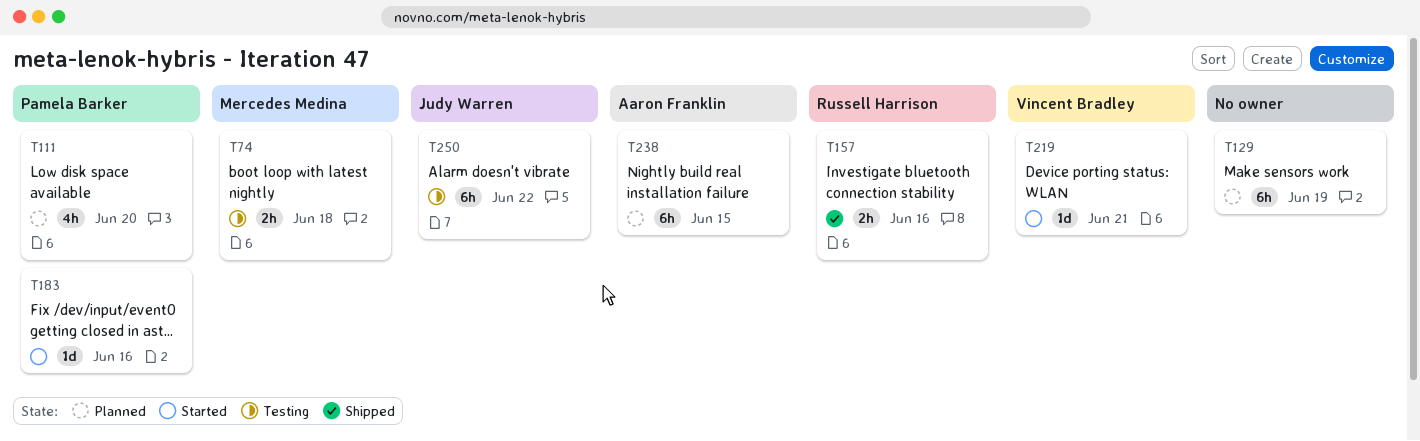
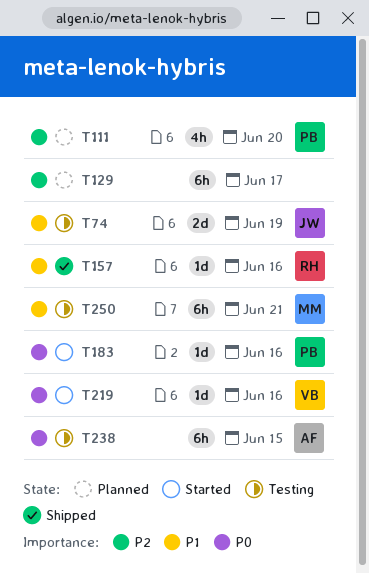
T74, owner: Mercedes Medina -> Judy Warren
T74, estimate: 2h -> 2d
T74, due: Jun 18 -> Jun 19
T129, due: Jun 19 -> Jun 17
T157, estimate: 2h -> 1d
T219, due: Jun 21 -> Jun 16
T238, status: Planned -> Testing
T250, owner: Judy Warren -> Mercedes Medina
T250, due: Jun 22 -> Jun 21

